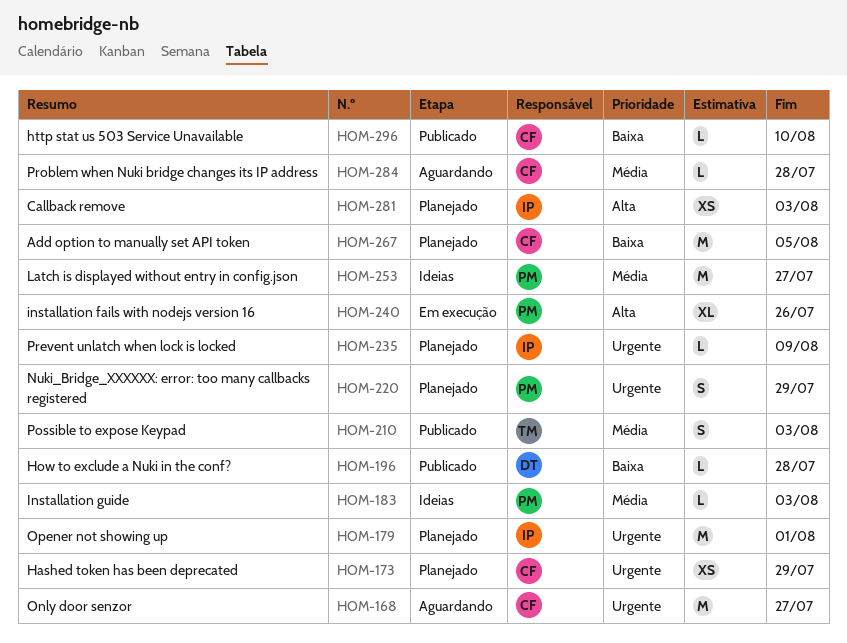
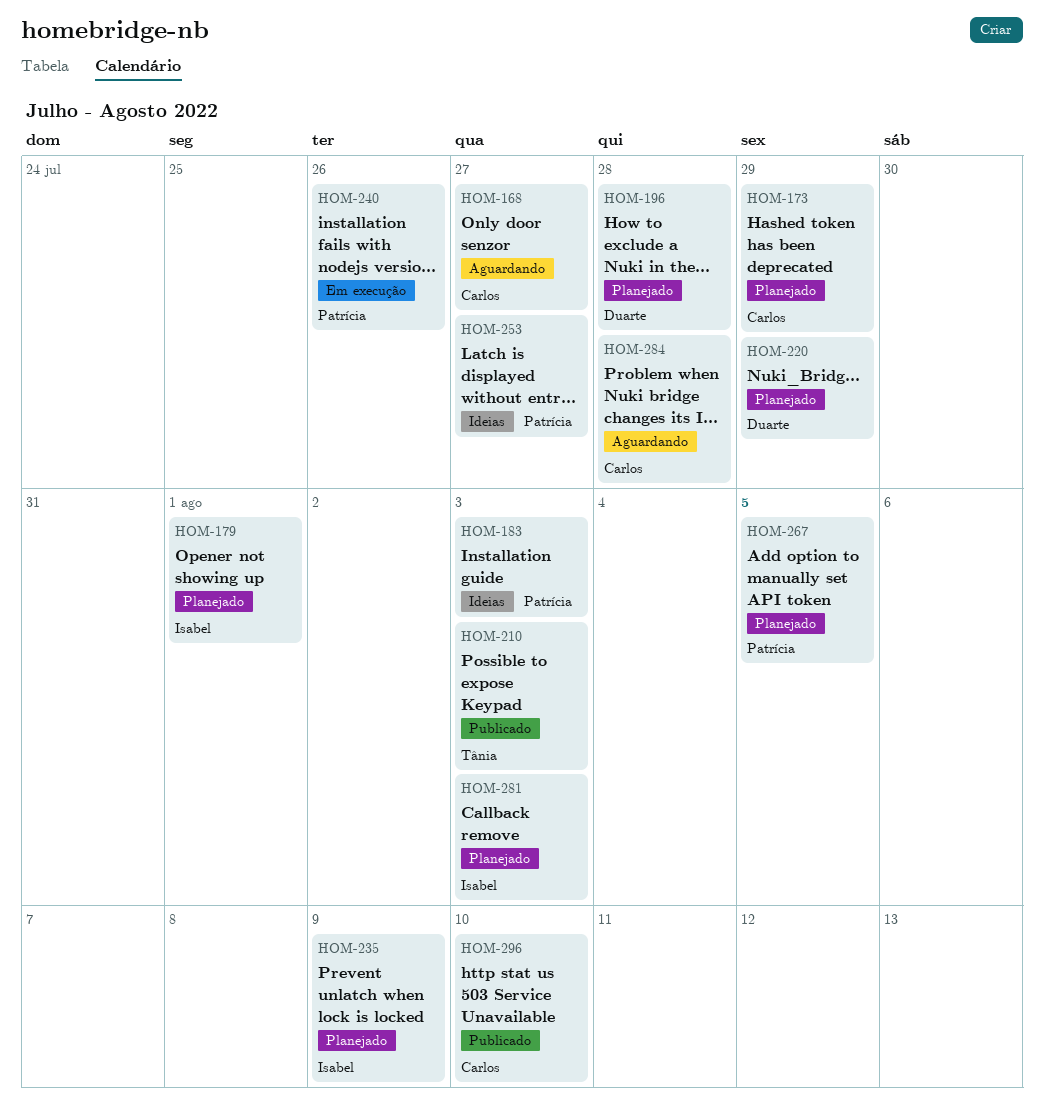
HOM-196, status: Publicado -> Planejado
HOM-220, owner: Patrícia -> Duarte
HOM-267, owner: Carlos -> Patrícia

